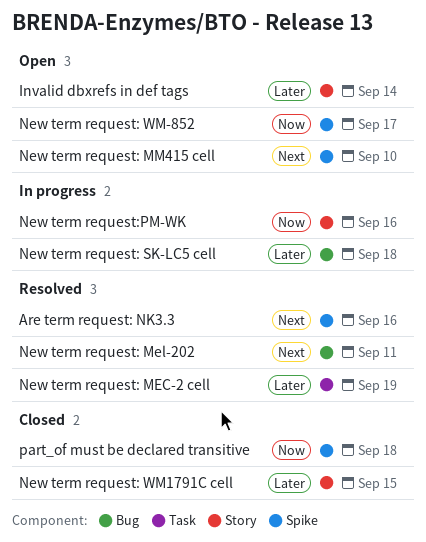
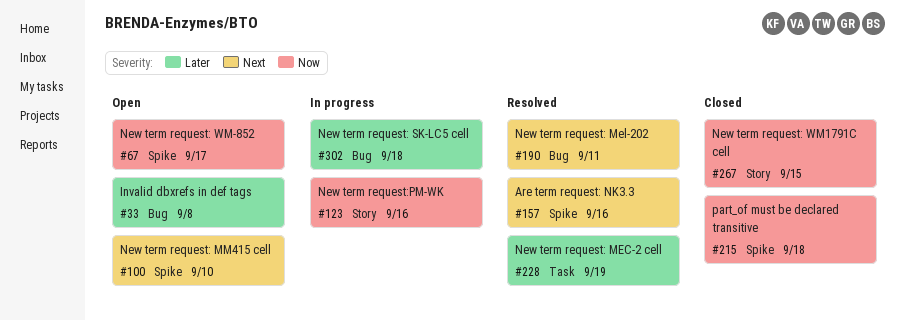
Invalid dbxrefs in def tags, label: Story -> Bug
Invalid dbxrefs in def tags, due: Sep 14 -> Sep 8
New term request: WM1791C cell, priority: Later -> Now

